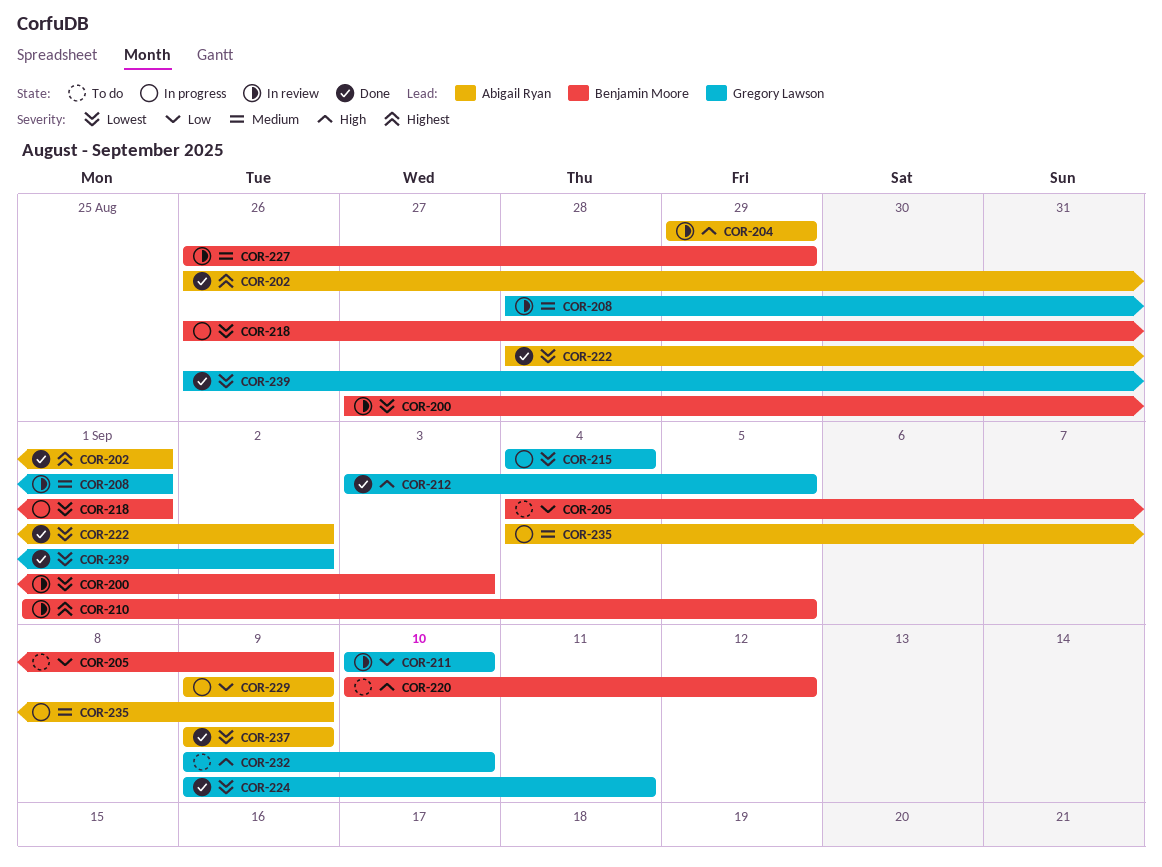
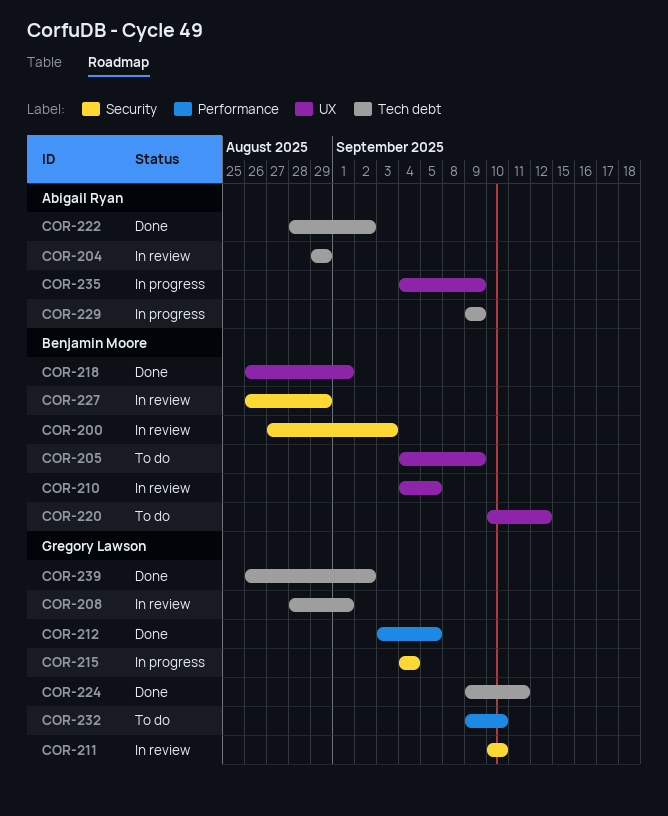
COR-202: present -> none
COR-210, start: Sep 1 -> Sep 4
COR-218, status: In progress -> Done
COR-237: present -> none

